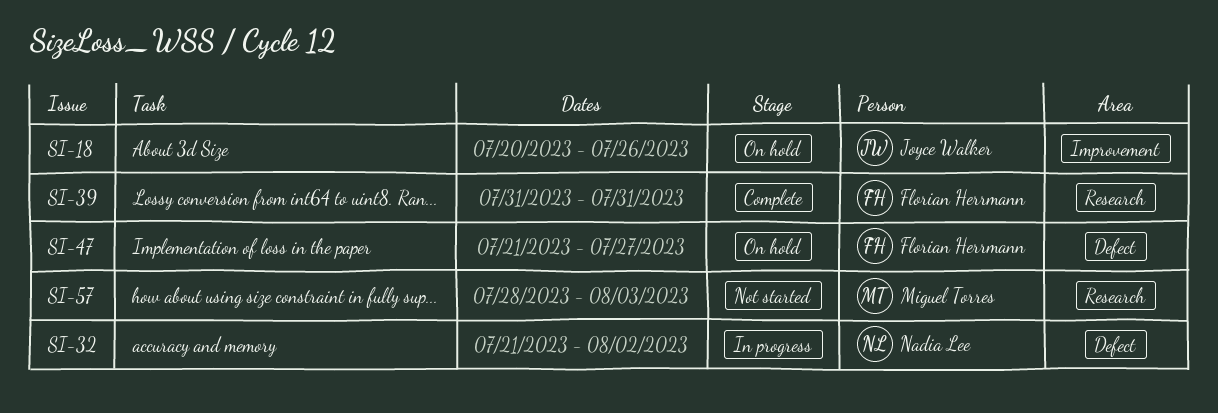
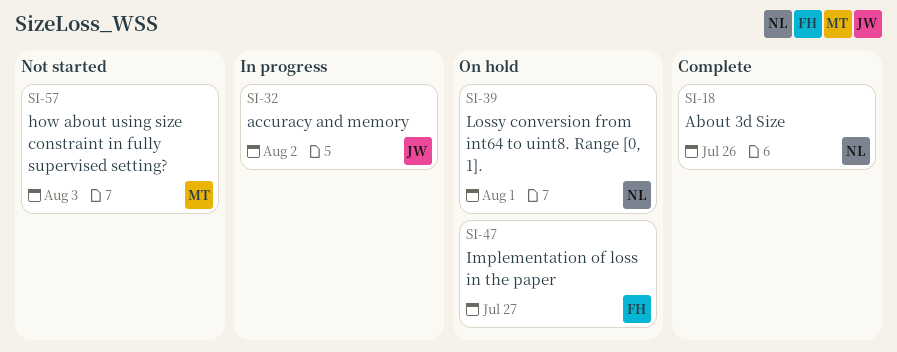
SI-18, status: On hold -> Complete
SI-18, owner: Joyce Walker -> Nadia Lee
SI-32, owner: Nadia Lee -> Joyce Walker
SI-39, status: Complete -> On hold
SI-39, owner: Florian Herrmann -> Nadia Lee
SI-39, due: Jul 31 -> Aug 1

